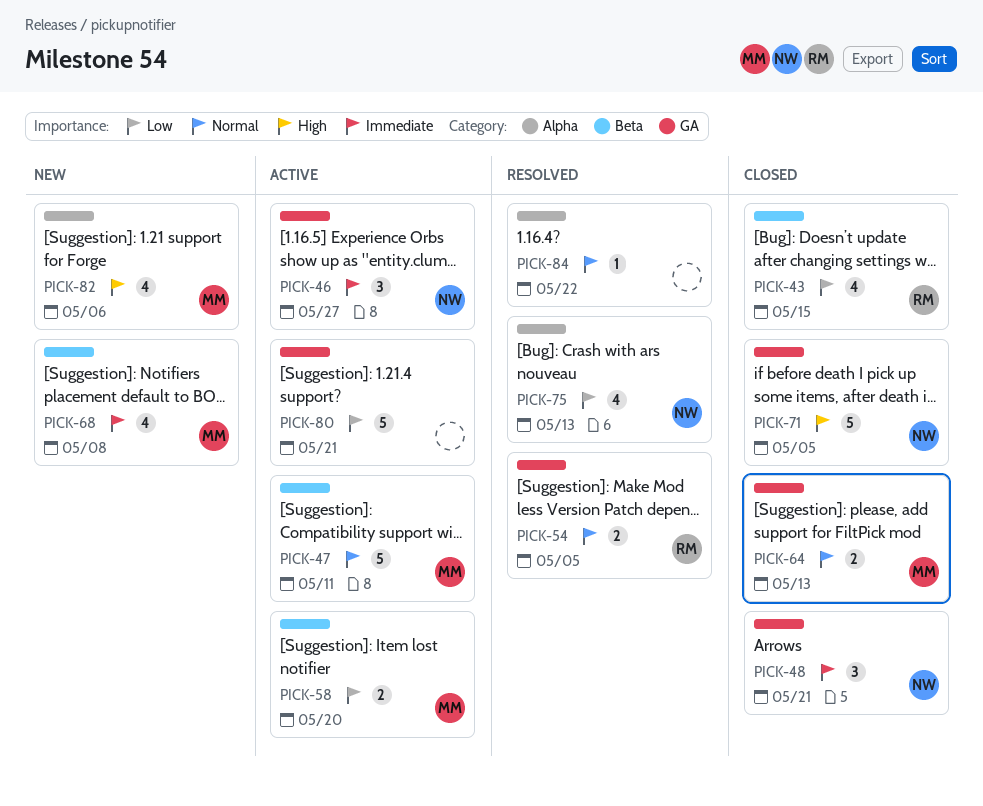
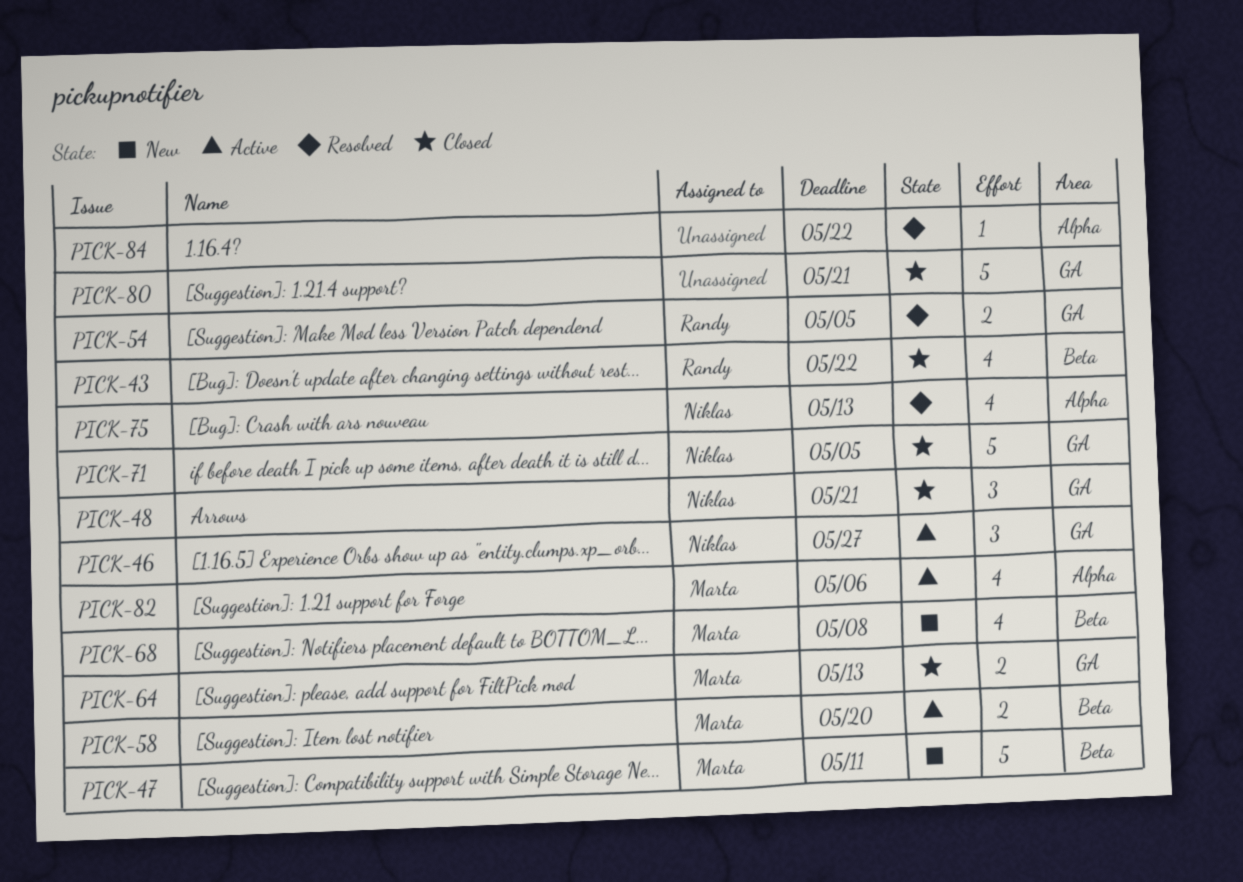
PICK-43, due: May 15 -> May 22
PICK-47, status: Active -> New
PICK-80, status: Active -> Closed
PICK-82, status: New -> Active

